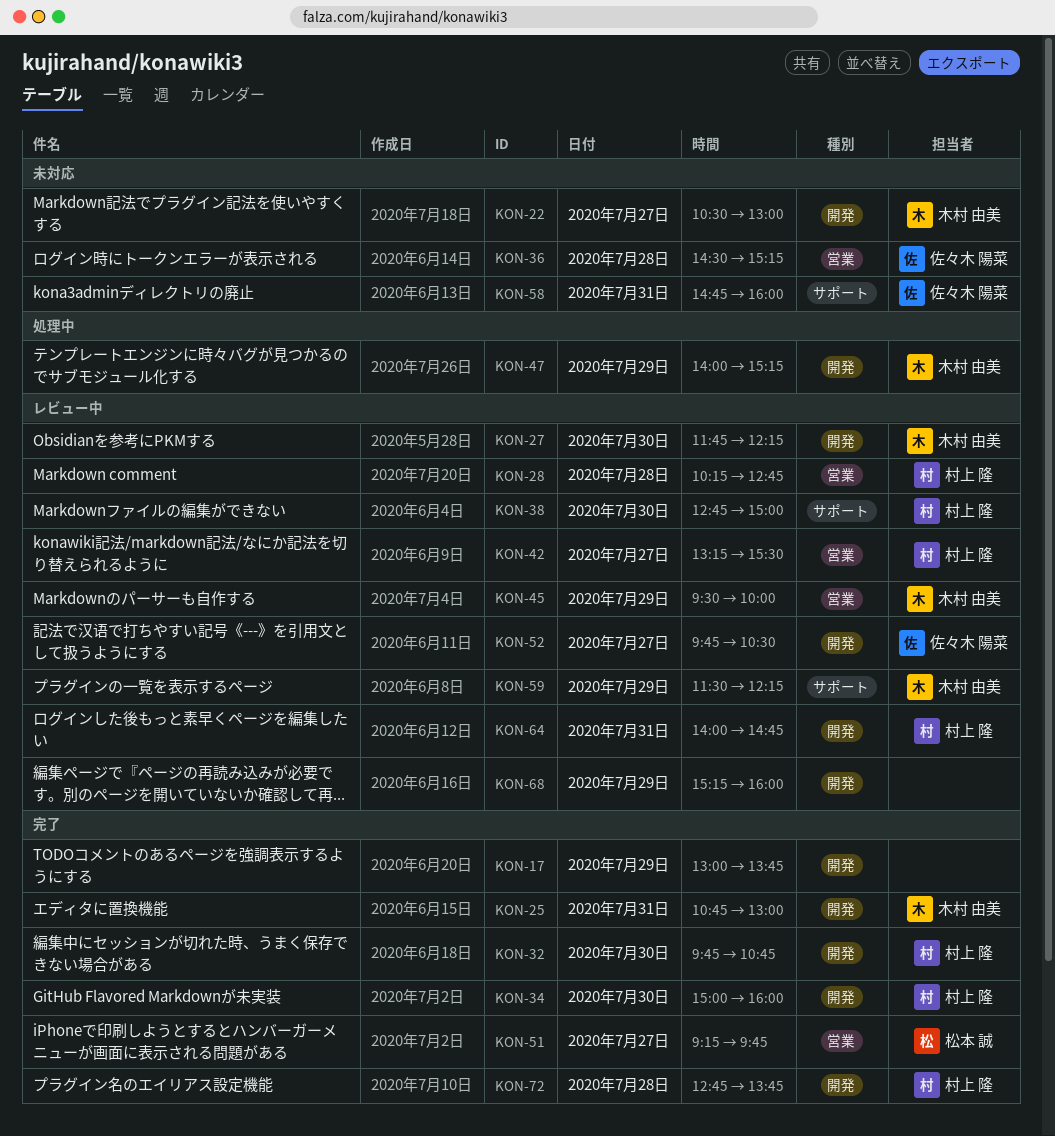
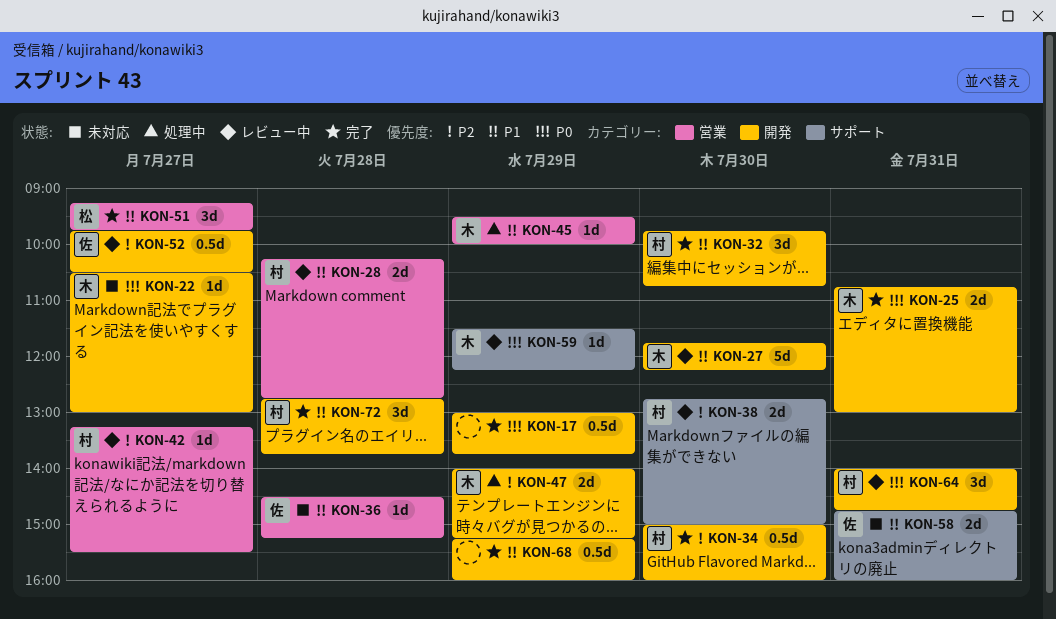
KON-45, status: レビュー中 -> 処理中
KON-68, status: レビュー中 -> 完了

